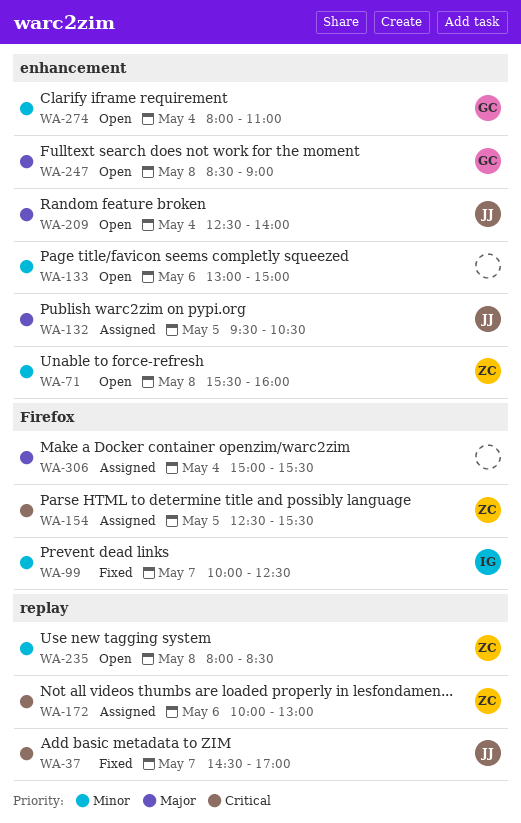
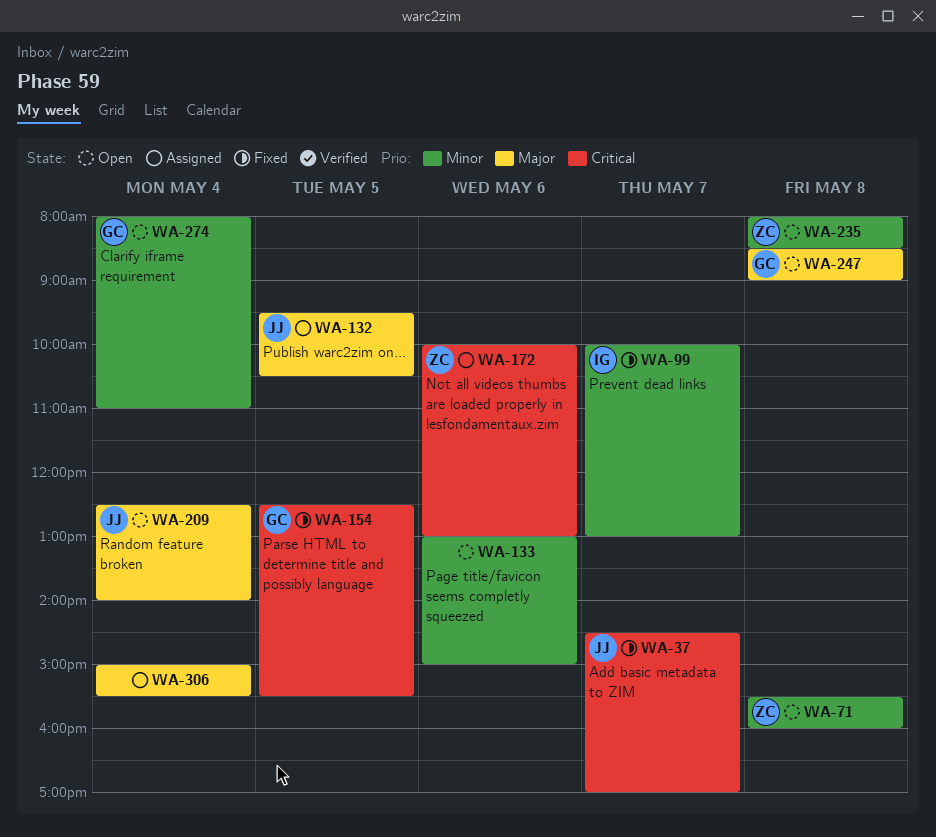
WA-99, ends: 12:30 -> 13:00
WA-154, status: Assigned -> Fixed
WA-154, owner: ZC -> GC

